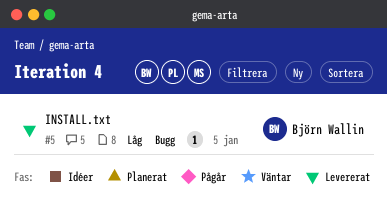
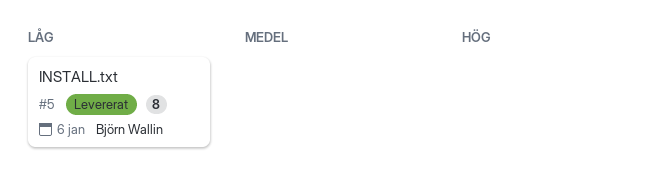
#5, estimate: 1 -> 8
#5, due: Jan 5 -> Jan 6

